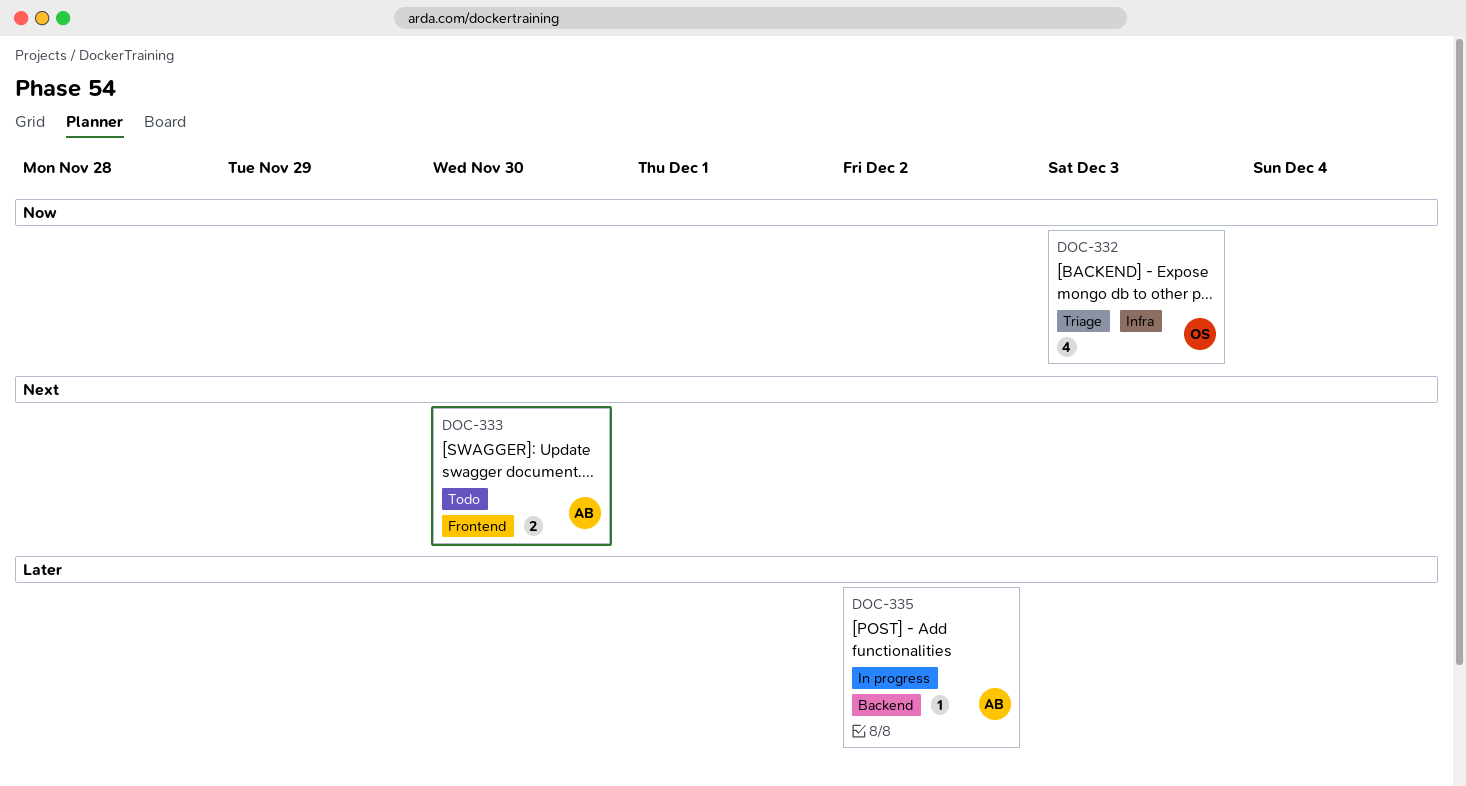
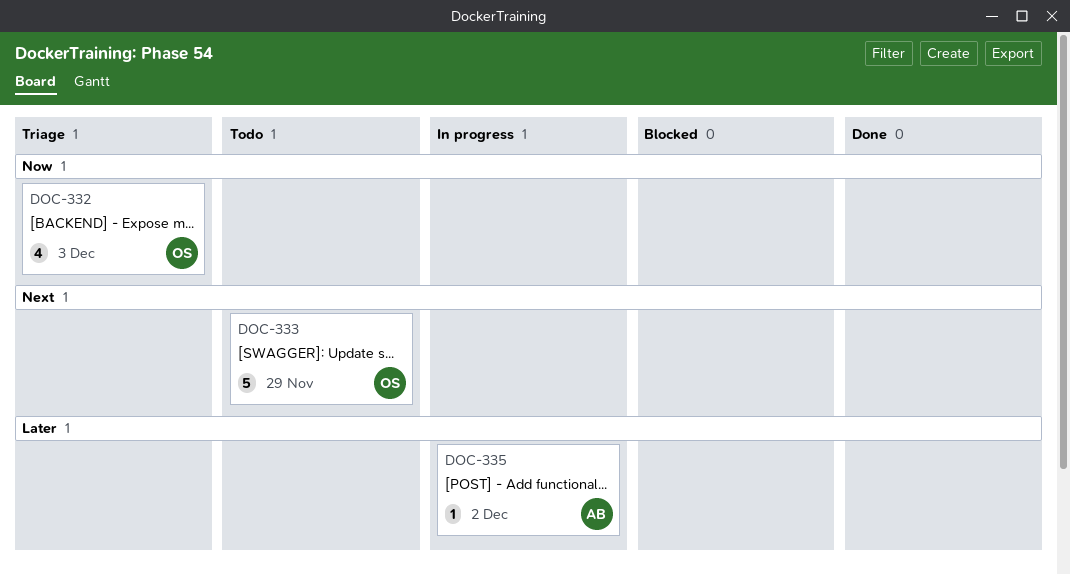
DOC-333, owner: AB -> OS
DOC-333, estimate: 2 -> 5
DOC-333, due: Nov 30 -> Nov 29

